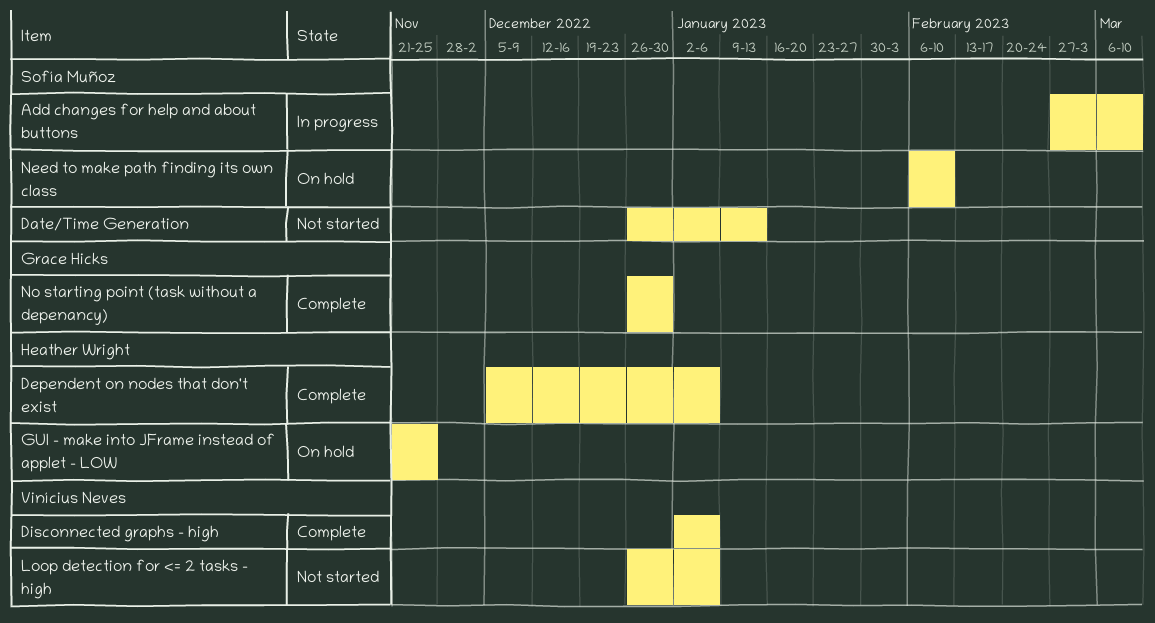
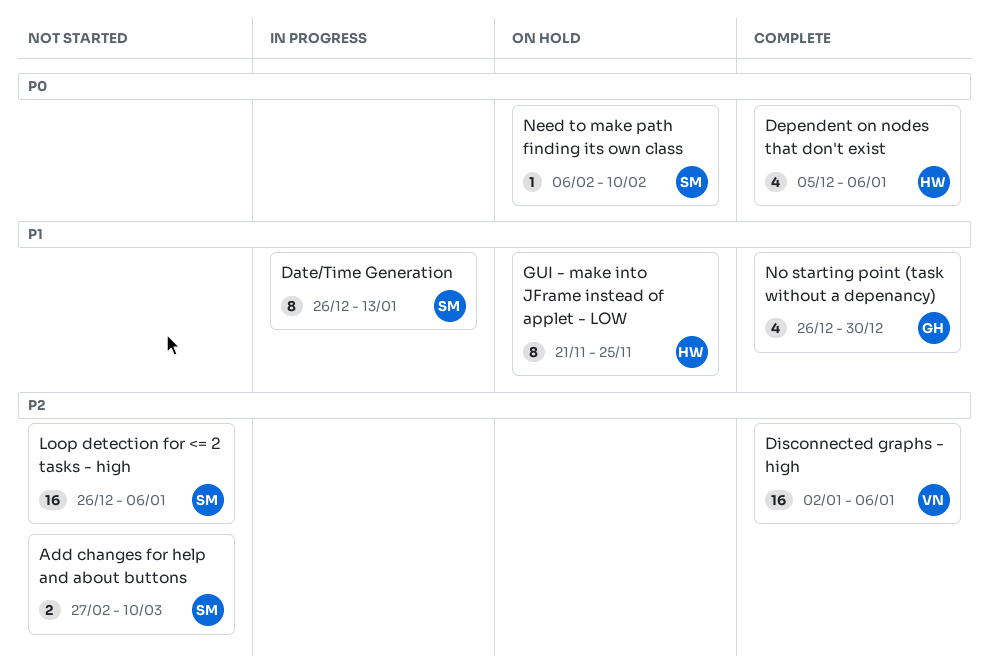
Add changes for help and about buttons, status: In progress -> Not started
Date/Time Generation, status: Not started -> In progress
Loop detection for <= 2 tasks - high, owner: Vinícius Neves -> Sofía Muñoz

